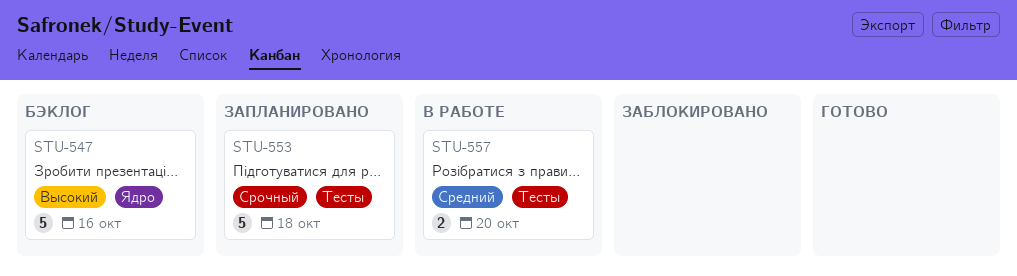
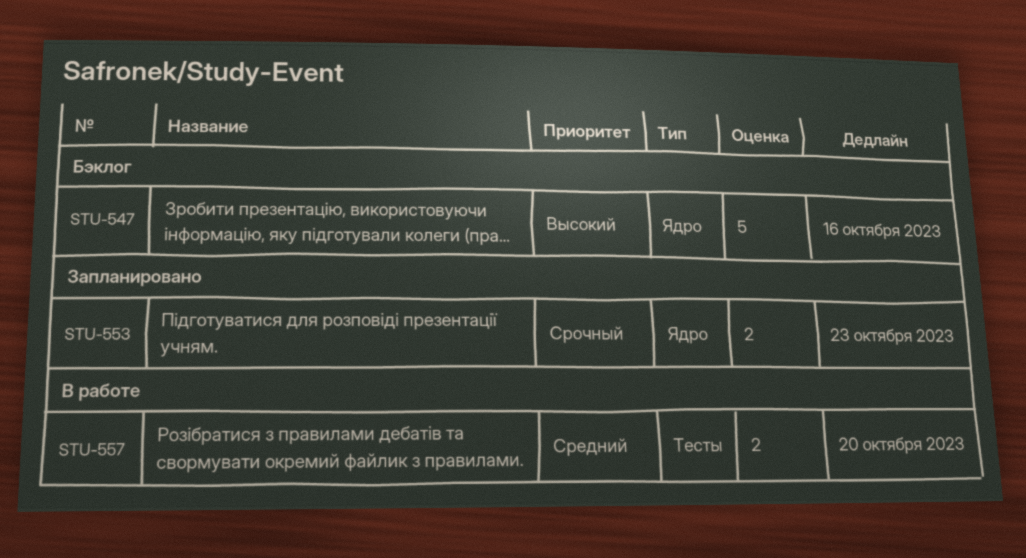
STU-553, label: Тесты -> Ядро
STU-553, estimate: 5 -> 2
STU-553, due: Oct 18 -> Oct 23

